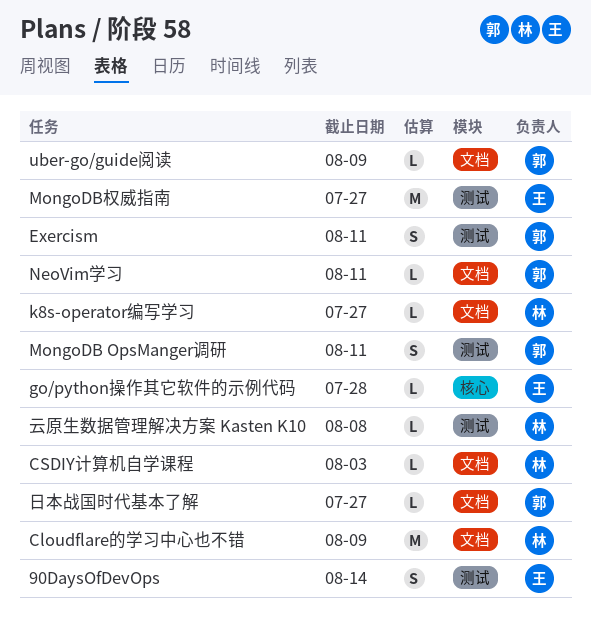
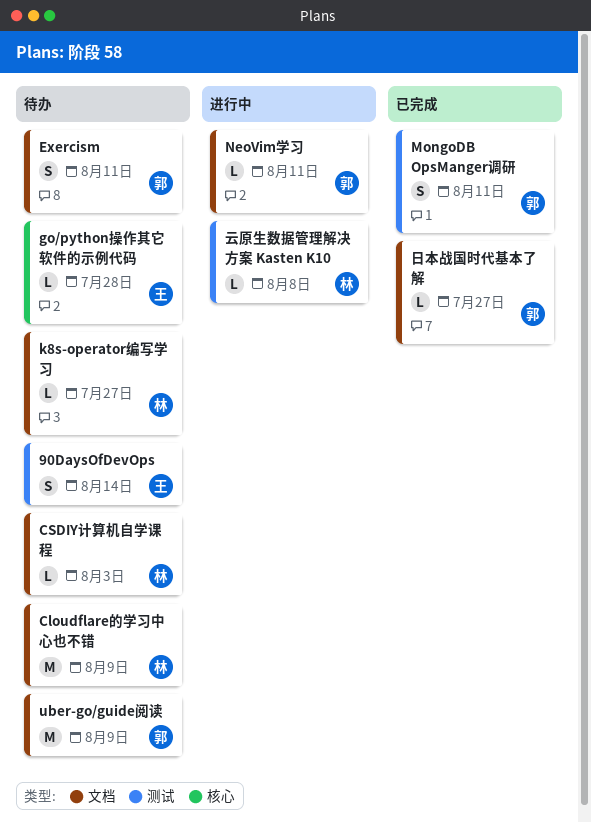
Exercism, label: 测试 -> 文档
MongoDB权威指南: present -> none
uber-go/guide阅读, estimate: L -> M

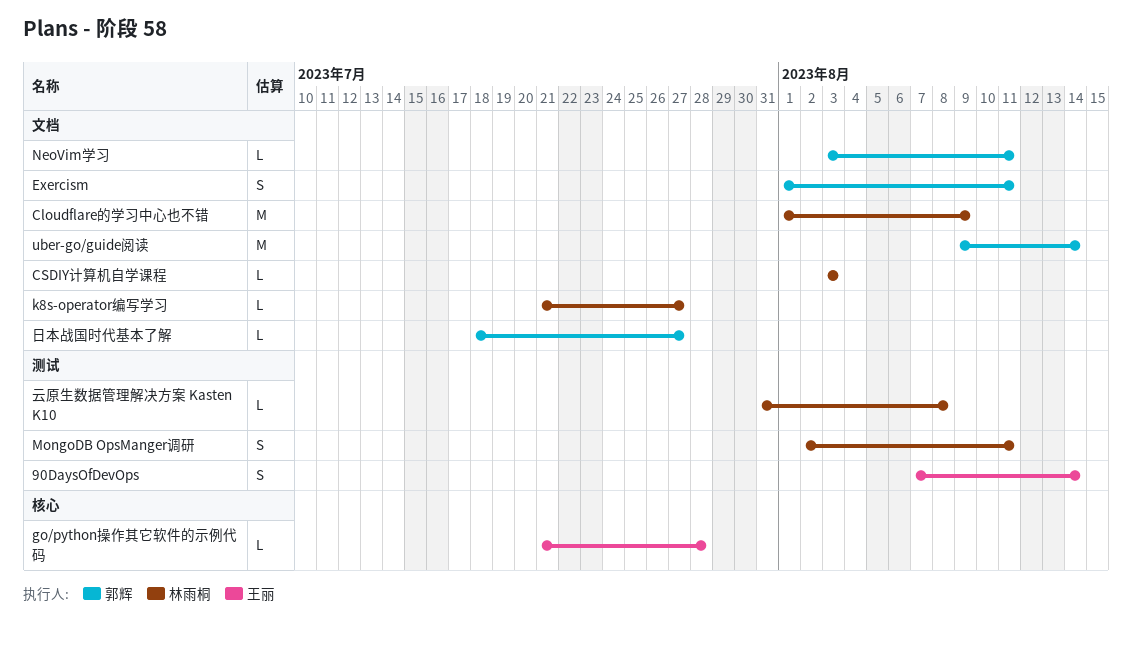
MongoDB OpsManger调研, owner: 郭辉 -> 林雨桐
uber-go/guide阅读, due: Aug 9 -> Aug 14

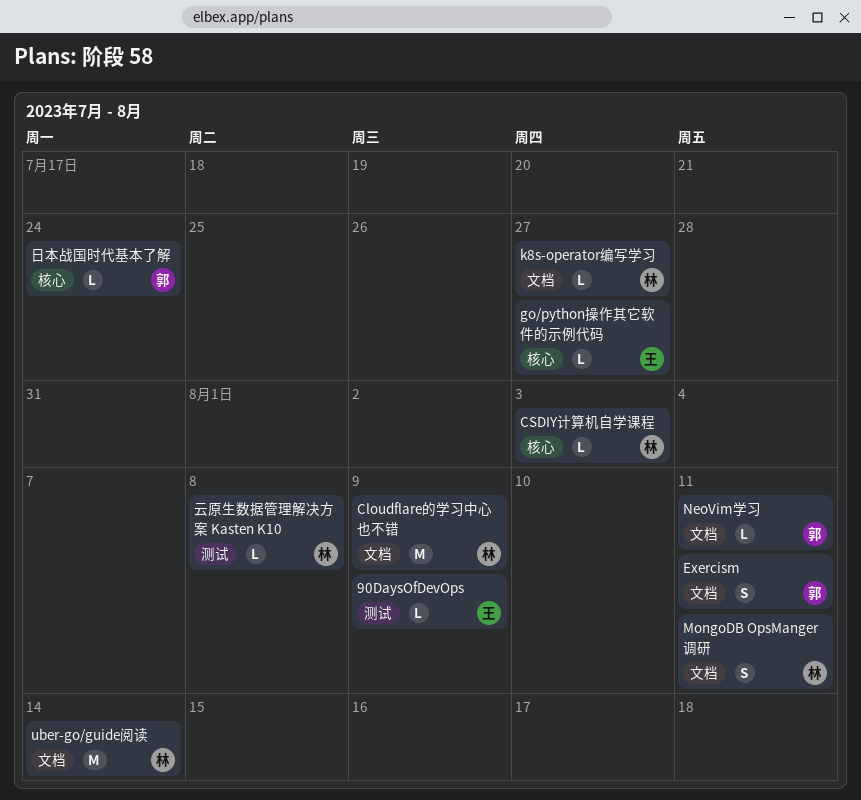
90DaysOfDevOps, estimate: S -> L
90DaysOfDevOps, due: Aug 14 -> Aug 9
CSDIY计算机自学课程, label: 文档 -> 核心
go/python操作其它软件的示例代码, due: Jul 28 -> Jul 27
MongoDB OpsManger调研, label: 测试 -> 文档
uber-go/guide阅读, owner: 郭辉 -> 林雨桐
日本战国时代基本了解, label: 文档 -> 核心
日本战国时代基本了解, due: Jul 27 -> Jul 24

